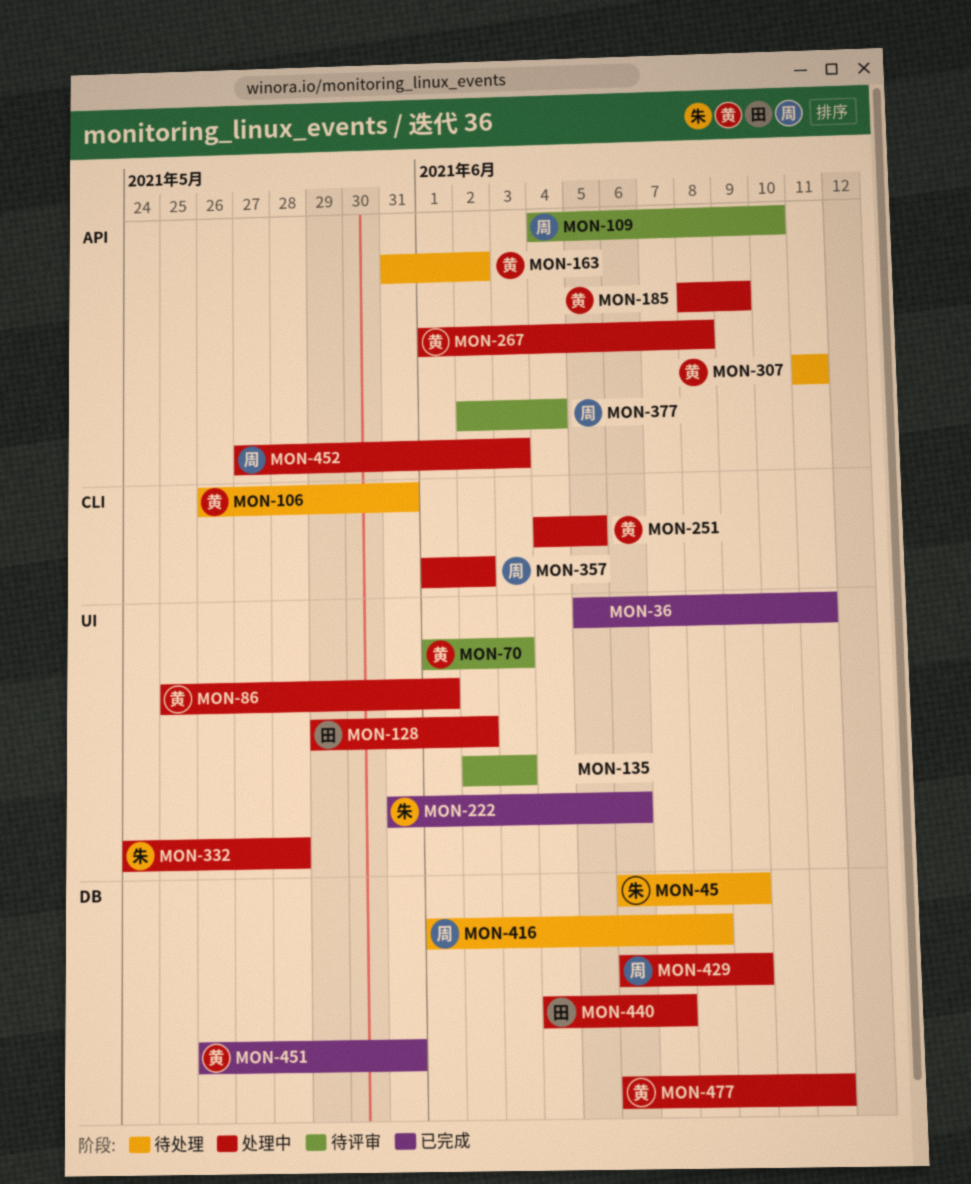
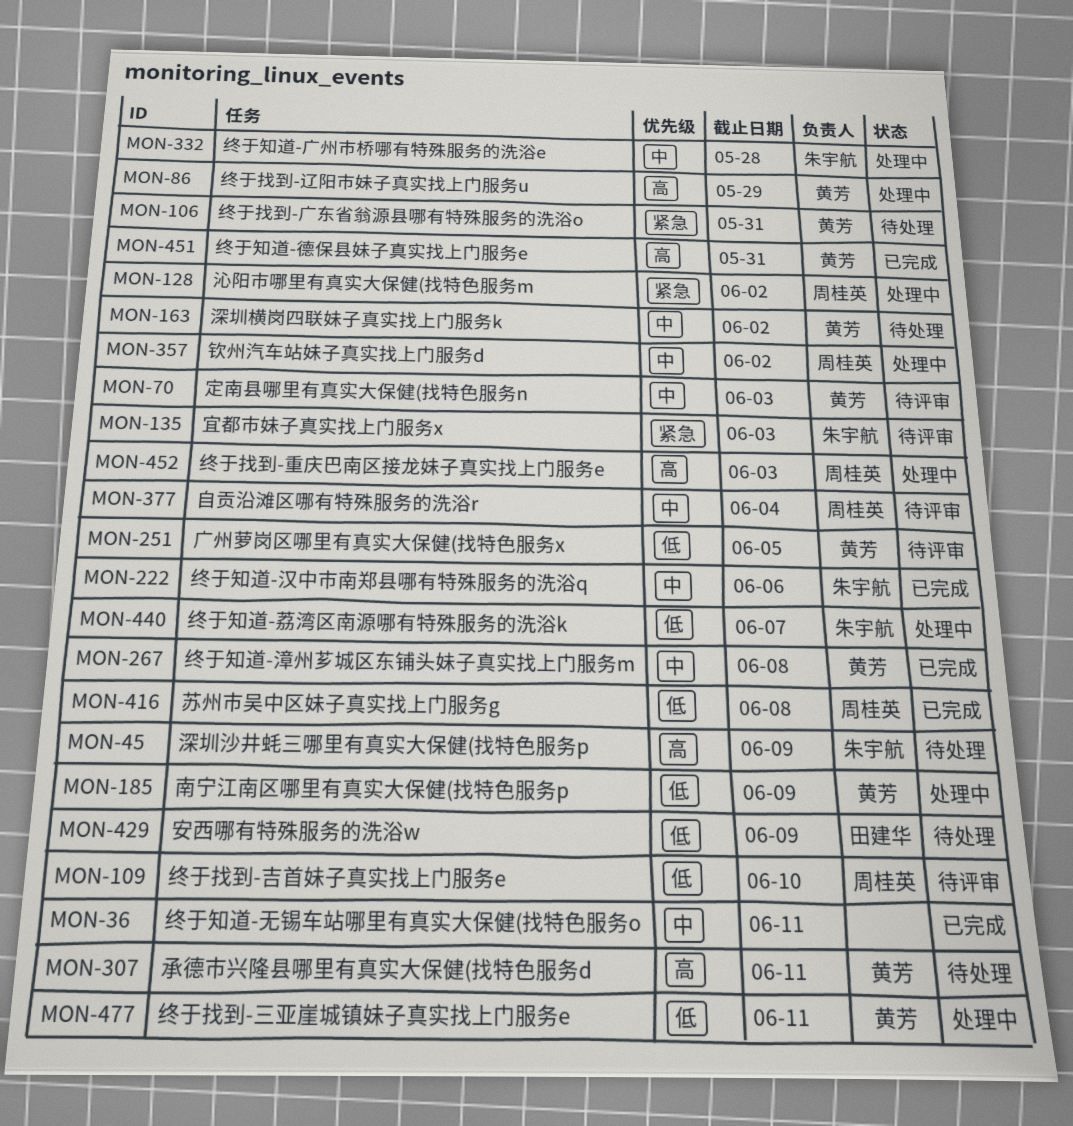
MON-86, due: Jun 1 -> May 29
MON-128, owner: 田建华 -> 周桂英
MON-135, owner: none -> 朱宇航
MON-251, status: 处理中 -> 待评审
MON-267, status: 处理中 -> 已完成
MON-416, status: 待处理 -> 已完成
MON-429, status: 处理中 -> 待处理
MON-429, owner: 周桂英 -> 田建华
MON-440, owner: 田建华 -> 朱宇航

